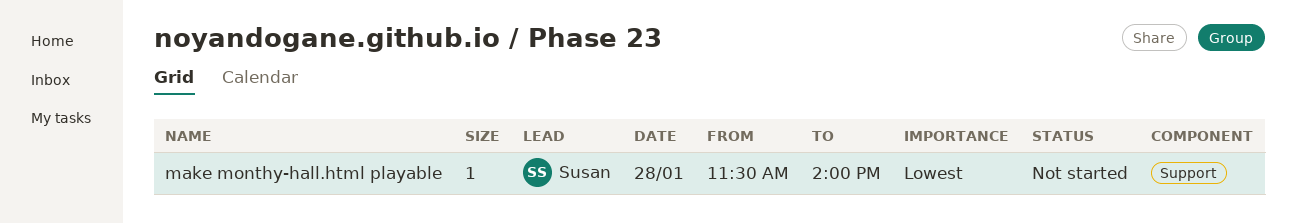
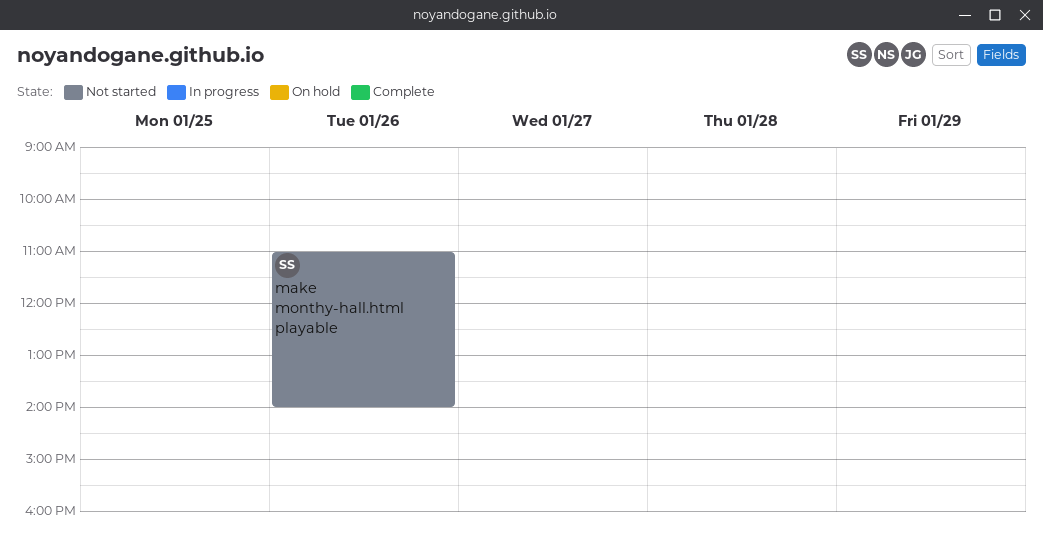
make monthy-hall.html playable, day: Jan 28 -> Jan 26
make monthy-hall.html playable, begins: 11:30 -> 11:00

